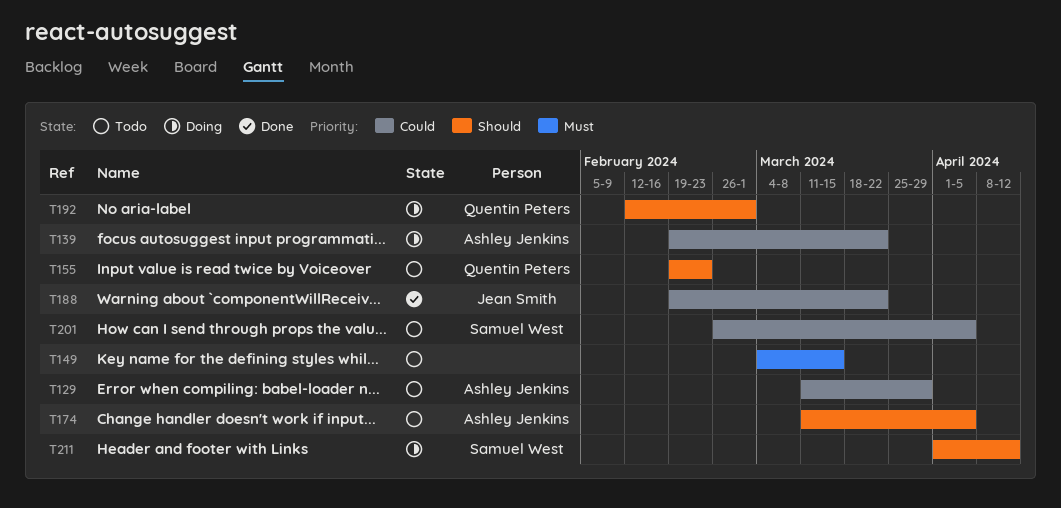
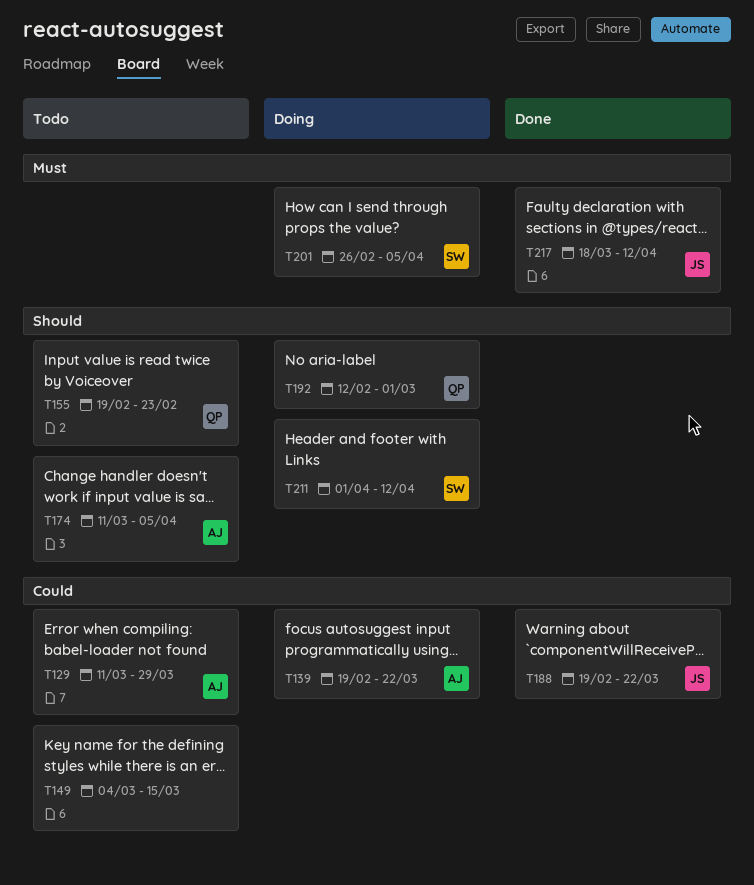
T149, priority: Must -> Could
T201, status: Todo -> Doing
T201, priority: Could -> Must
T217: none -> present

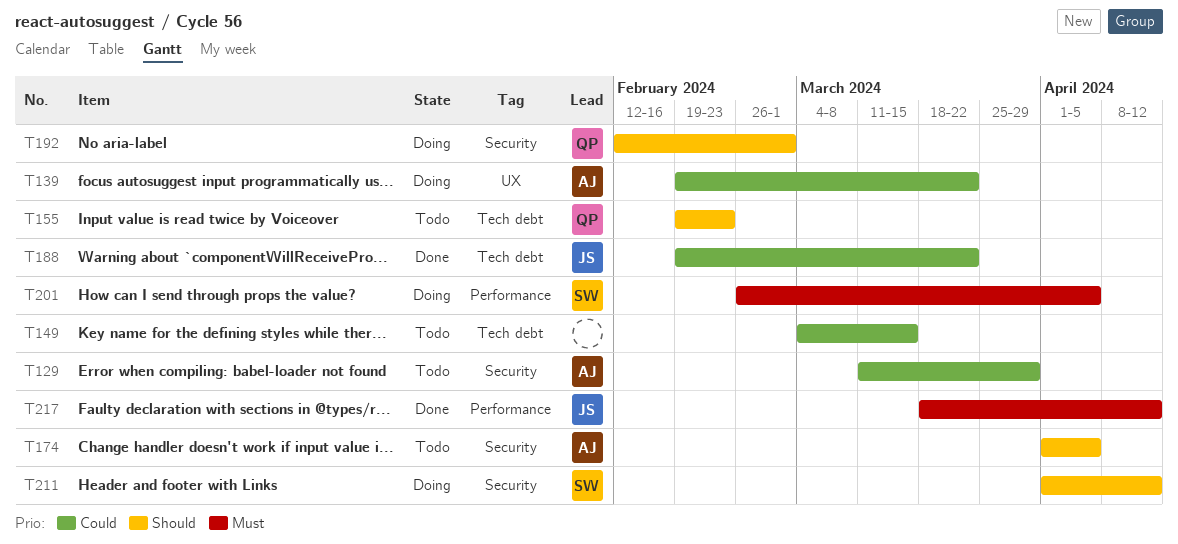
T174, start: Mar 11 -> Apr 1

